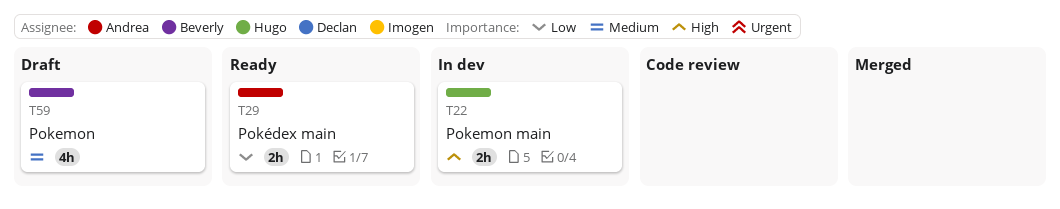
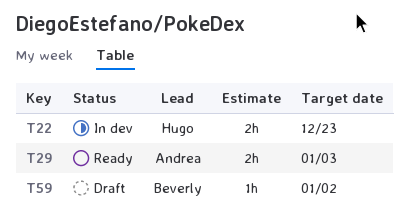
T59, estimate: 4h -> 1h

